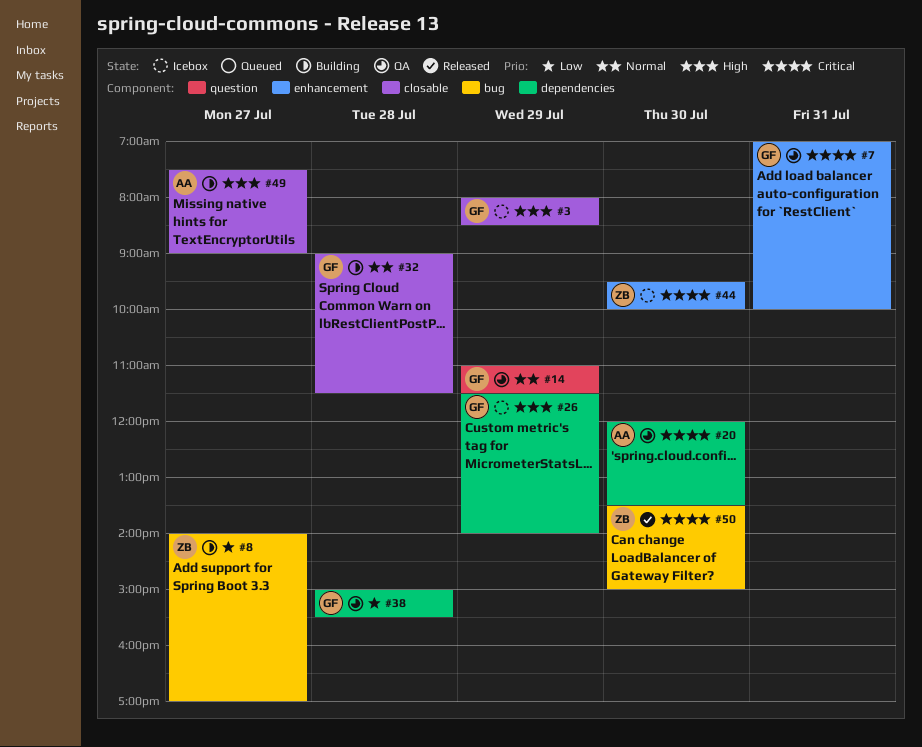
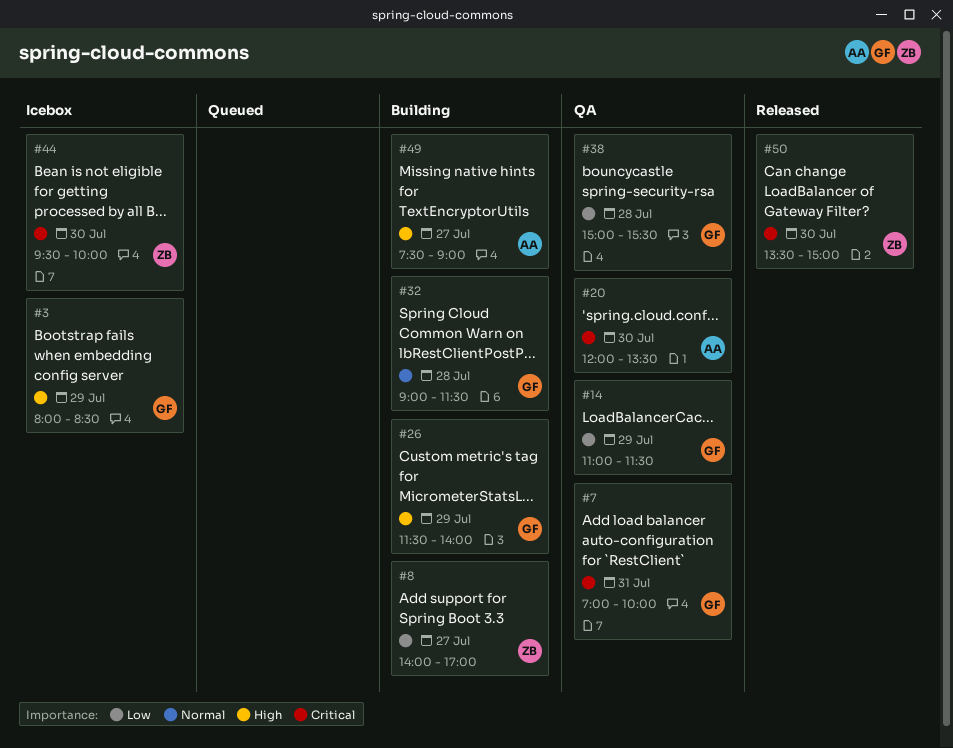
#14, priority: Normal -> Low
#26, status: Icebox -> Building

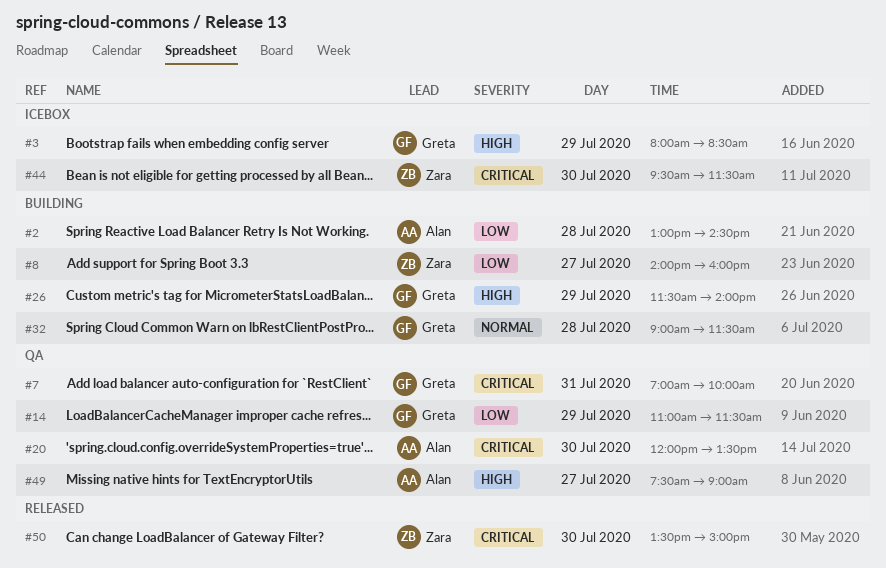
#2: none -> present
#8, ends: 17:00 -> 16:00
#38: present -> none
#44, ends: 10:00 -> 11:30
#49, status: Building -> QA

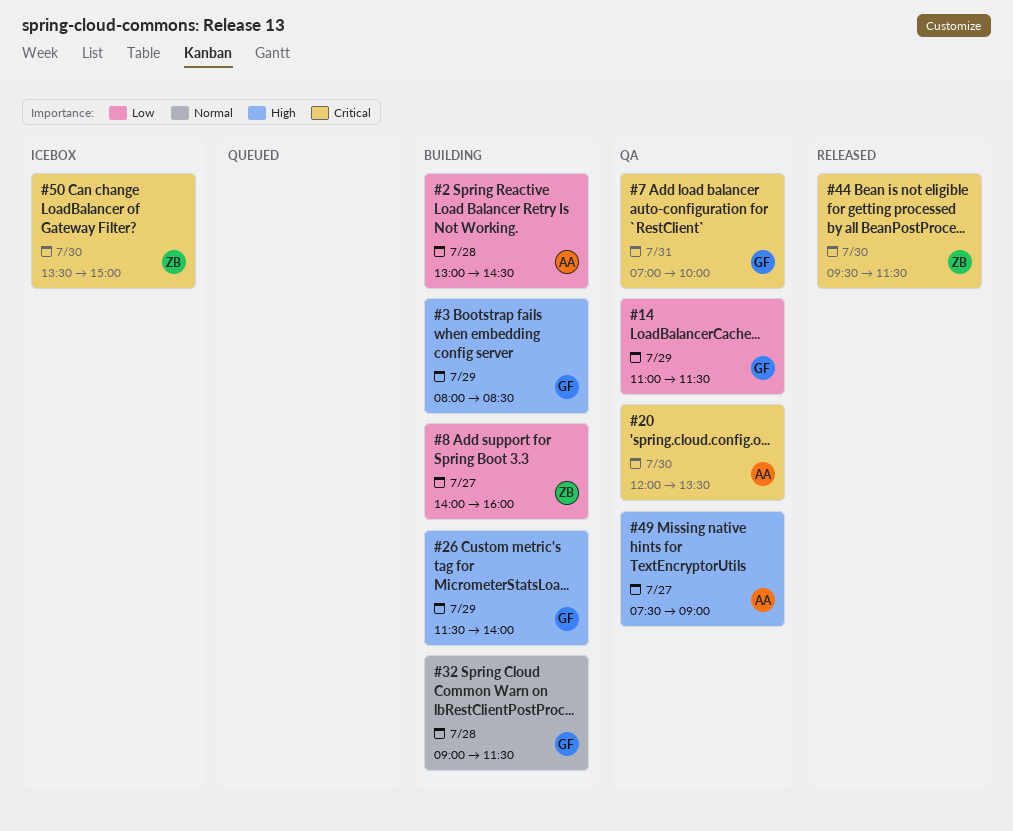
#3, status: Icebox -> Building
#44, status: Icebox -> Released
#50, status: Released -> Icebox

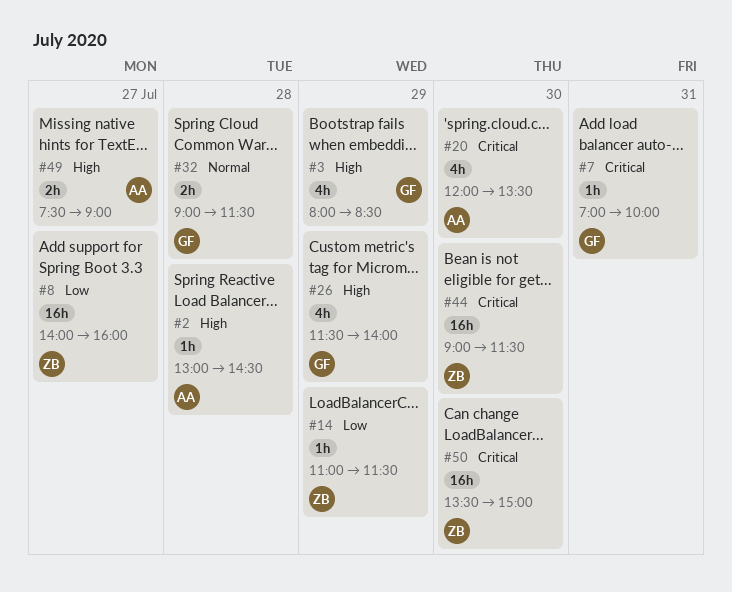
#2, priority: Low -> High
#14, owner: GF -> ZB
#44, begins: 09:30 -> 09:00

